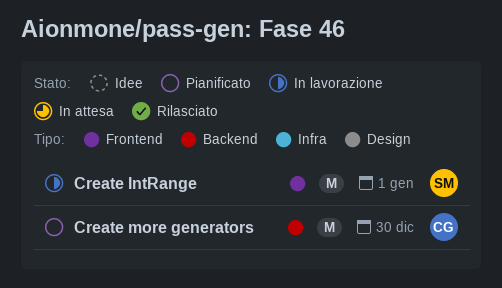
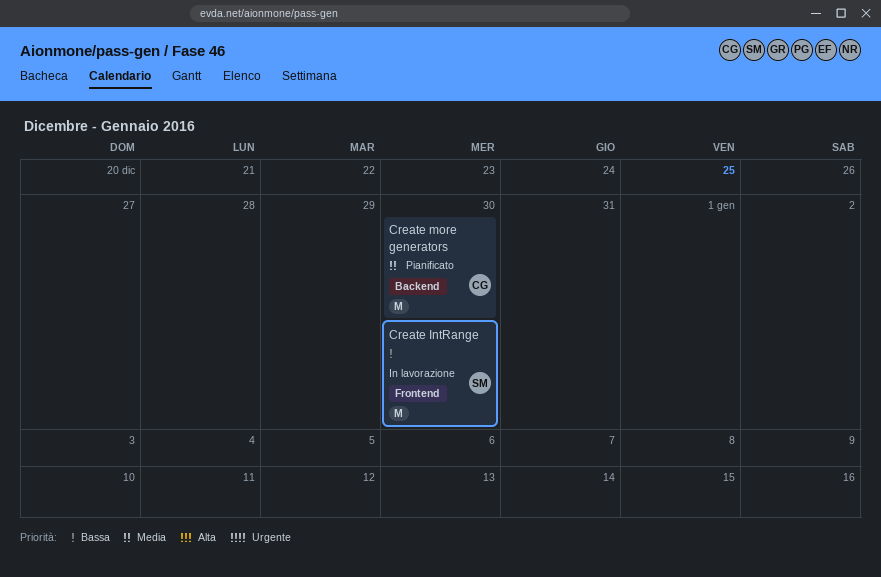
Create IntRange, due: Jan 1 -> Dec 30

